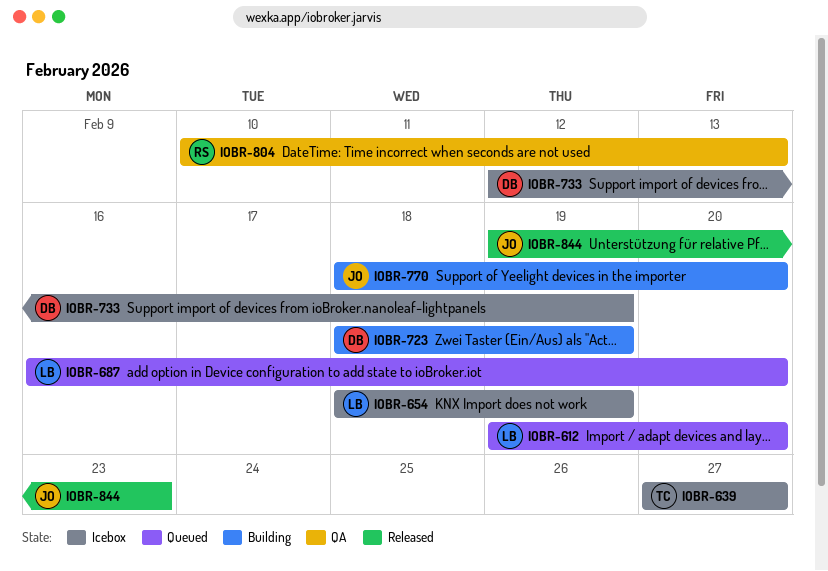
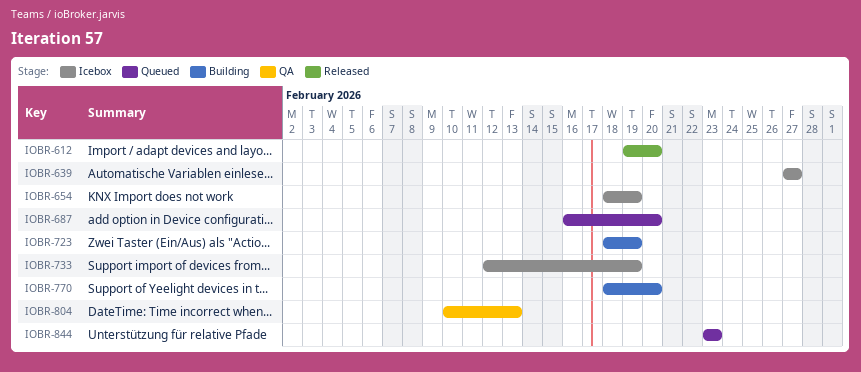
IOBR-612, status: Queued -> Released
IOBR-844, status: Released -> Queued
IOBR-844, start: Feb 19 -> Feb 23

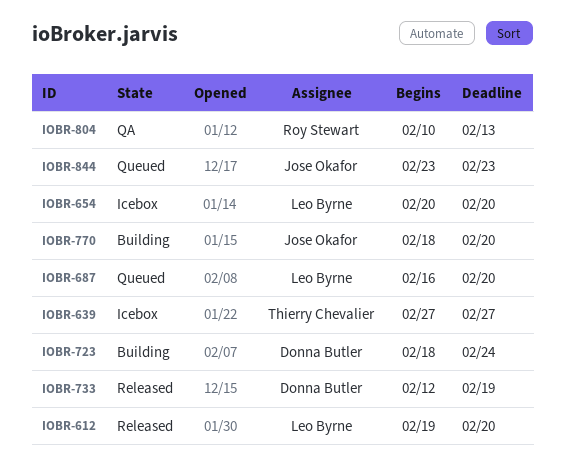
IOBR-654, start: Feb 18 -> Feb 20
IOBR-654, due: Feb 19 -> Feb 20
IOBR-723, due: Feb 19 -> Feb 24
IOBR-733, status: Icebox -> Released

